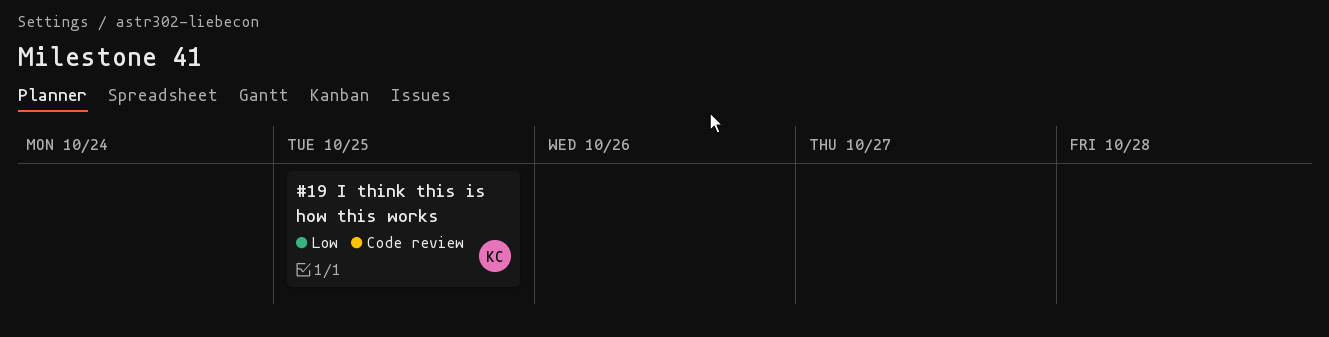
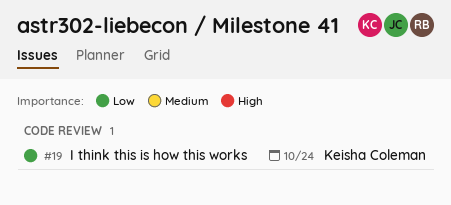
#19, due: Oct 25 -> Oct 24

